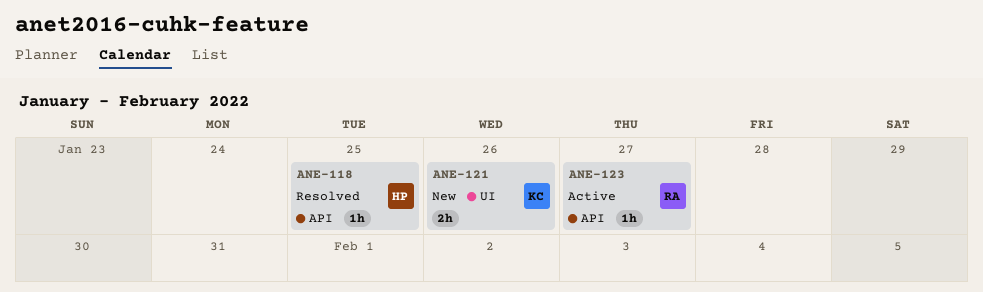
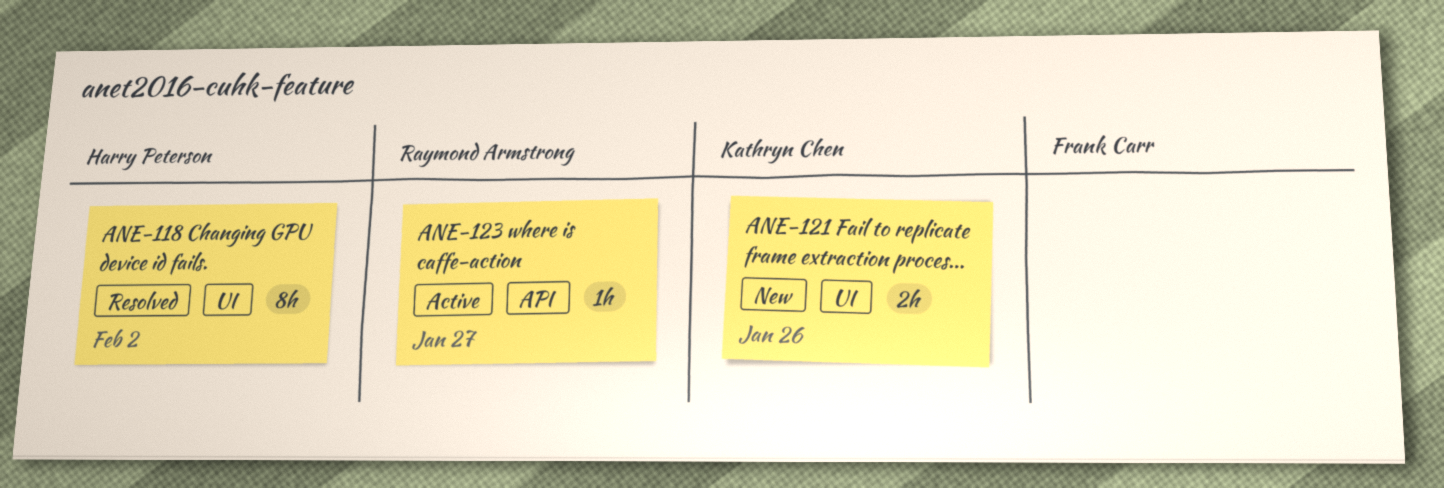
ANE-118, label: API -> UI
ANE-118, estimate: 1h -> 8h
ANE-118, due: Jan 25 -> Feb 2

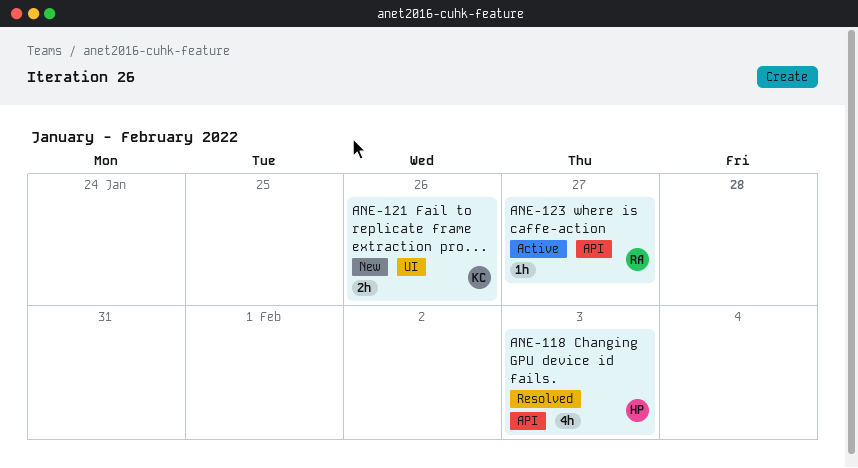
ANE-118, label: UI -> API
ANE-118, estimate: 8h -> 4h
ANE-118, due: Feb 2 -> Feb 3

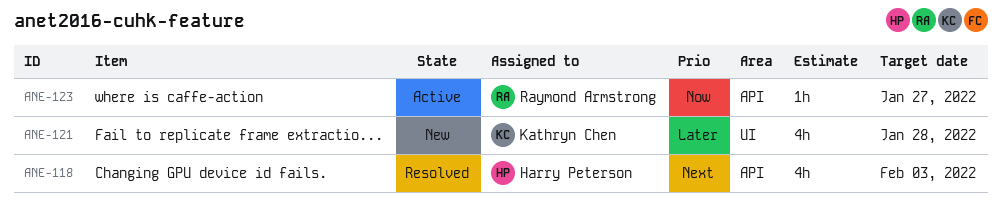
ANE-121, estimate: 2h -> 4h
ANE-121, due: Jan 26 -> Jan 28

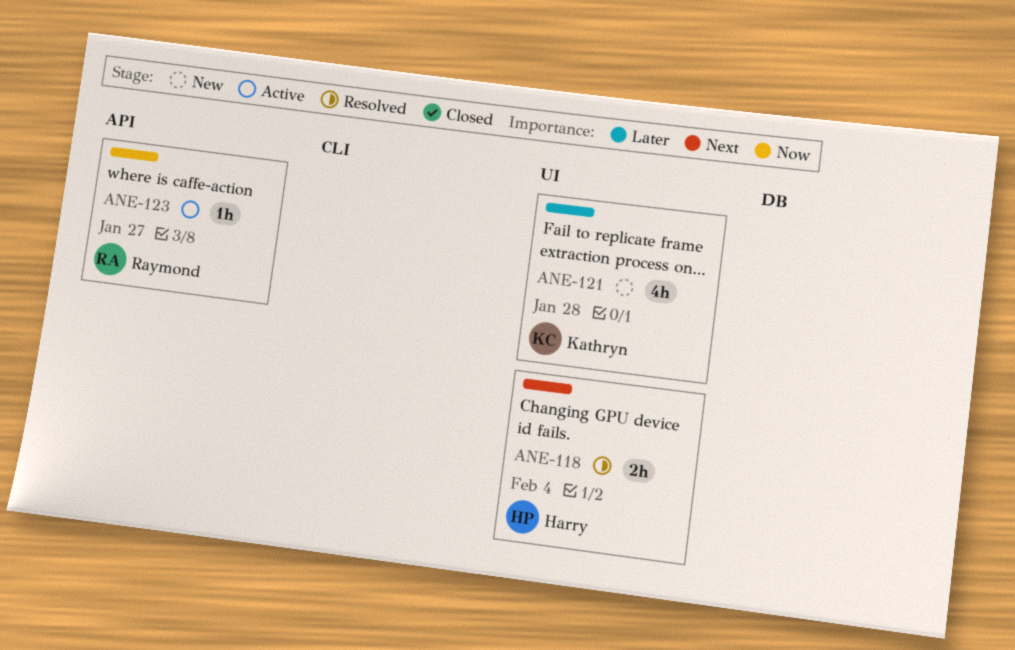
ANE-118, label: API -> UI
ANE-118, estimate: 4h -> 2h
ANE-118, due: Feb 3 -> Feb 4

